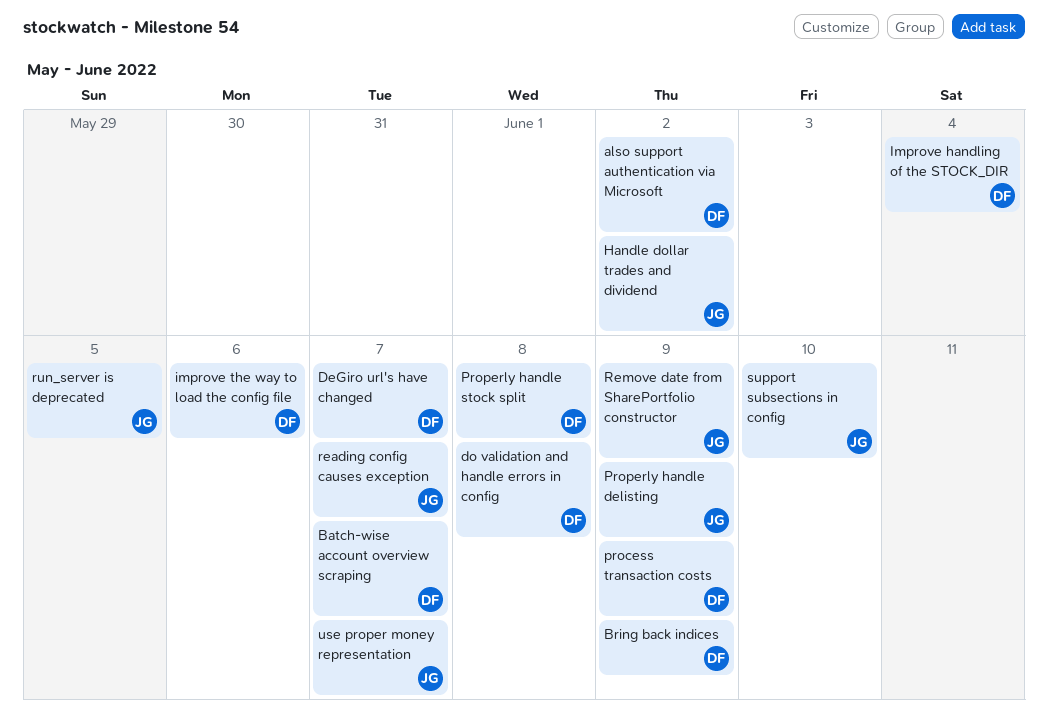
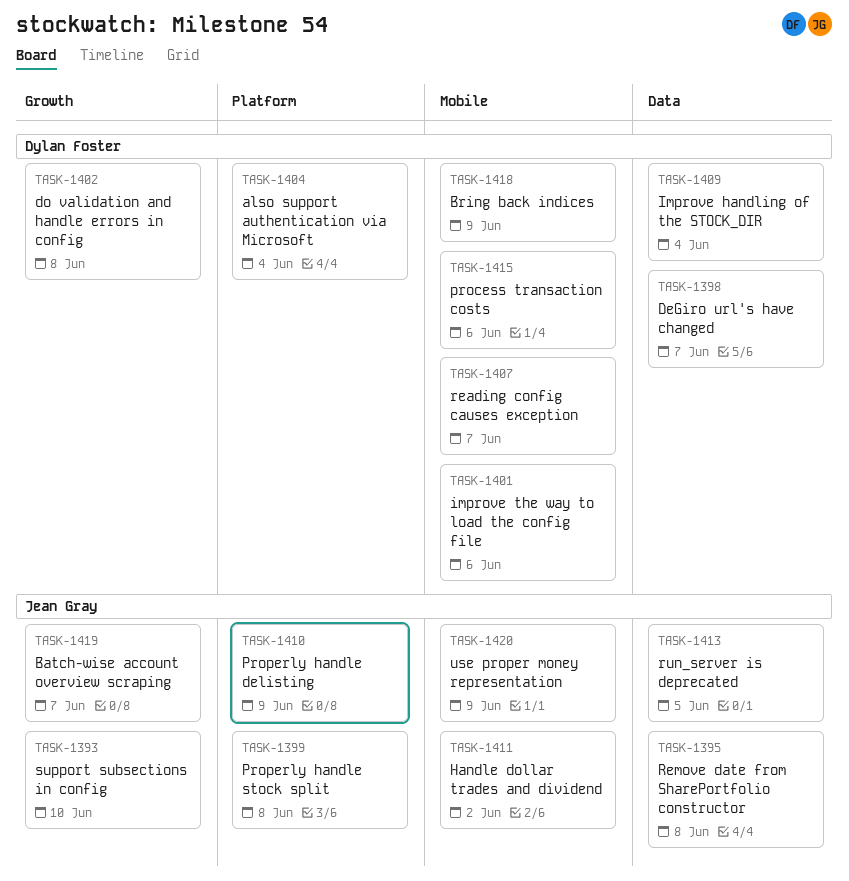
also support authentication via Microsoft, due: Jun 2 -> Jun 4
Batch-wise account overview scraping, owner: Dylan Foster -> Jean Gray
process transaction costs, due: Jun 9 -> Jun 6
Properly handle stock split, owner: Dylan Foster -> Jean Gray
reading config causes exception, owner: Jean Gray -> Dylan Foster
Remove date from SharePortfolio constructor, due: Jun 9 -> Jun 8
use proper money representation, due: Jun 7 -> Jun 9

